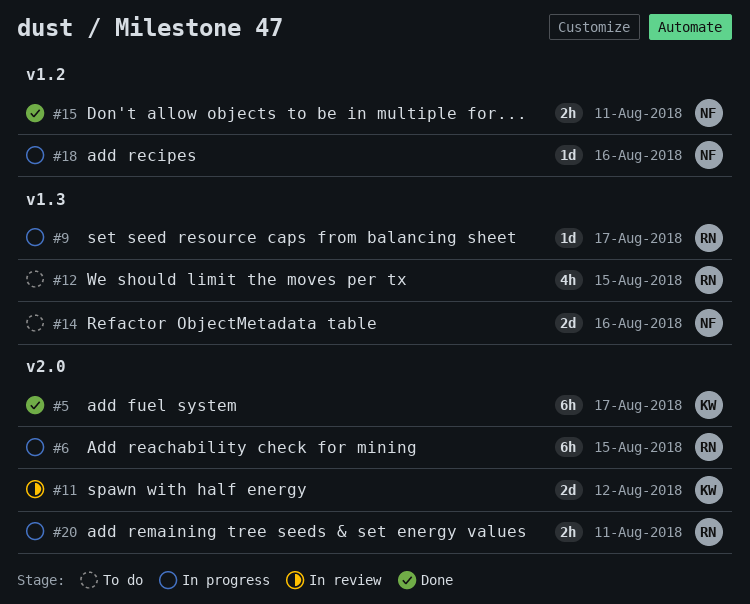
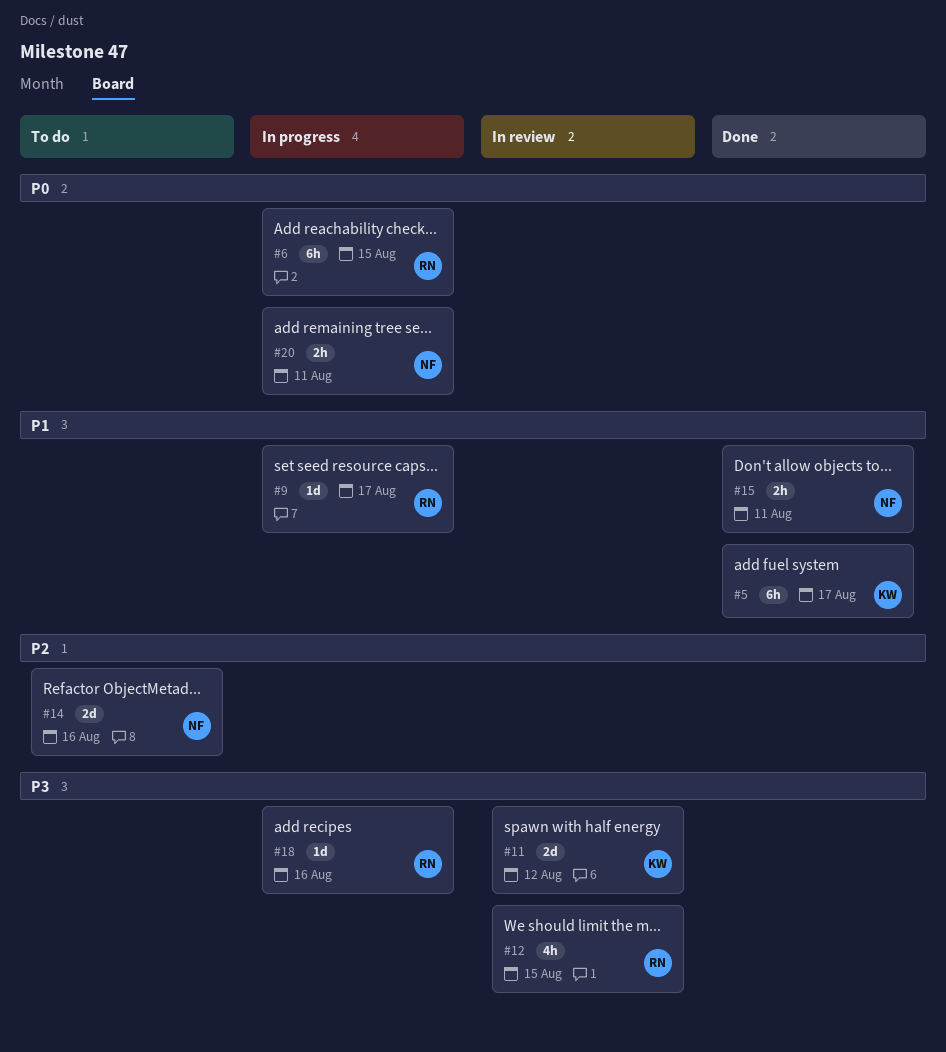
#12, status: To do -> In review
#18, owner: NF -> RN
#20, owner: RN -> NF

